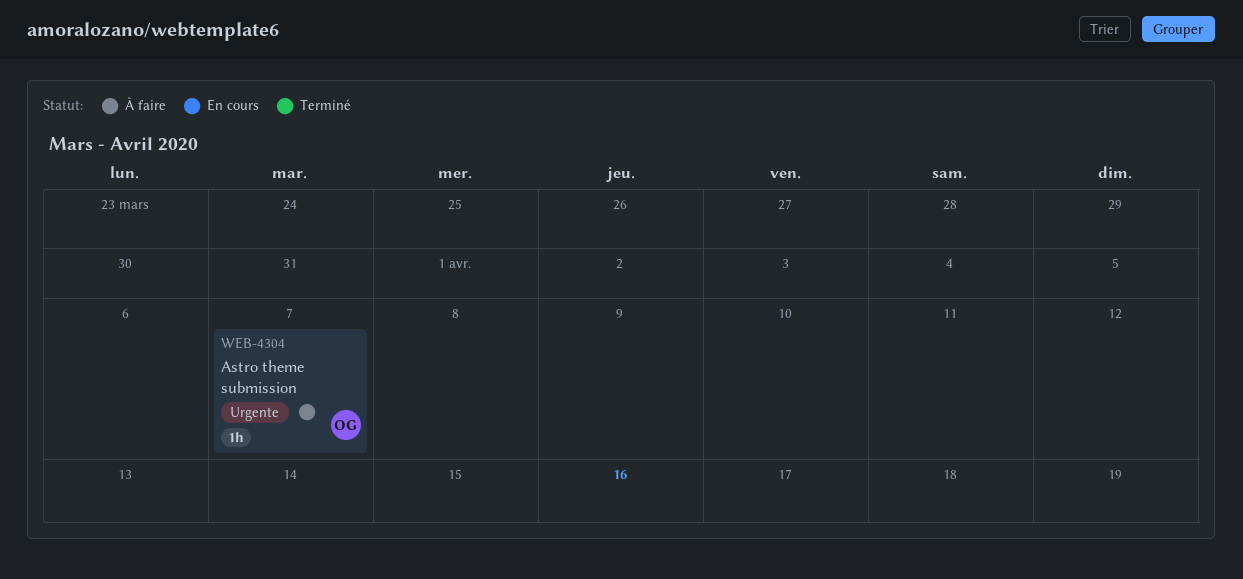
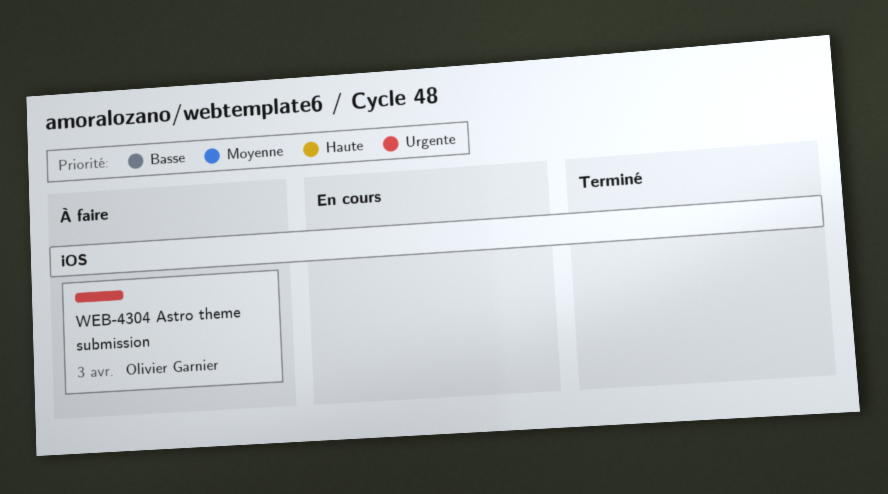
WEB-4304, due: Apr 7 -> Apr 3

